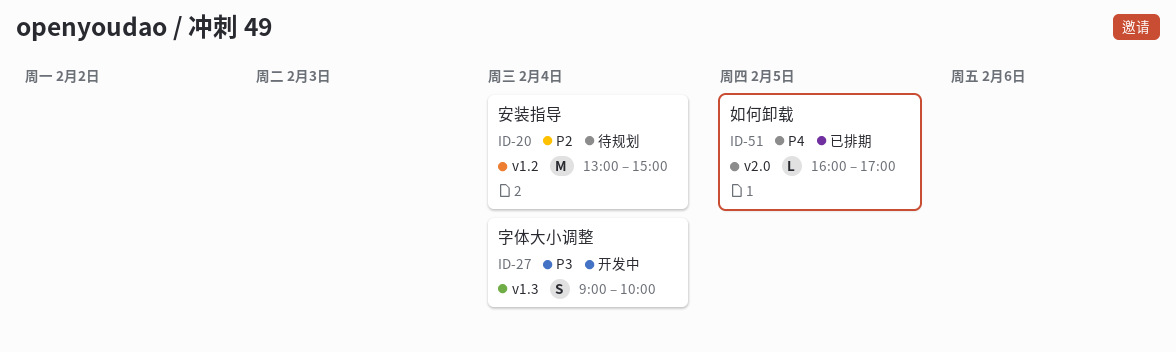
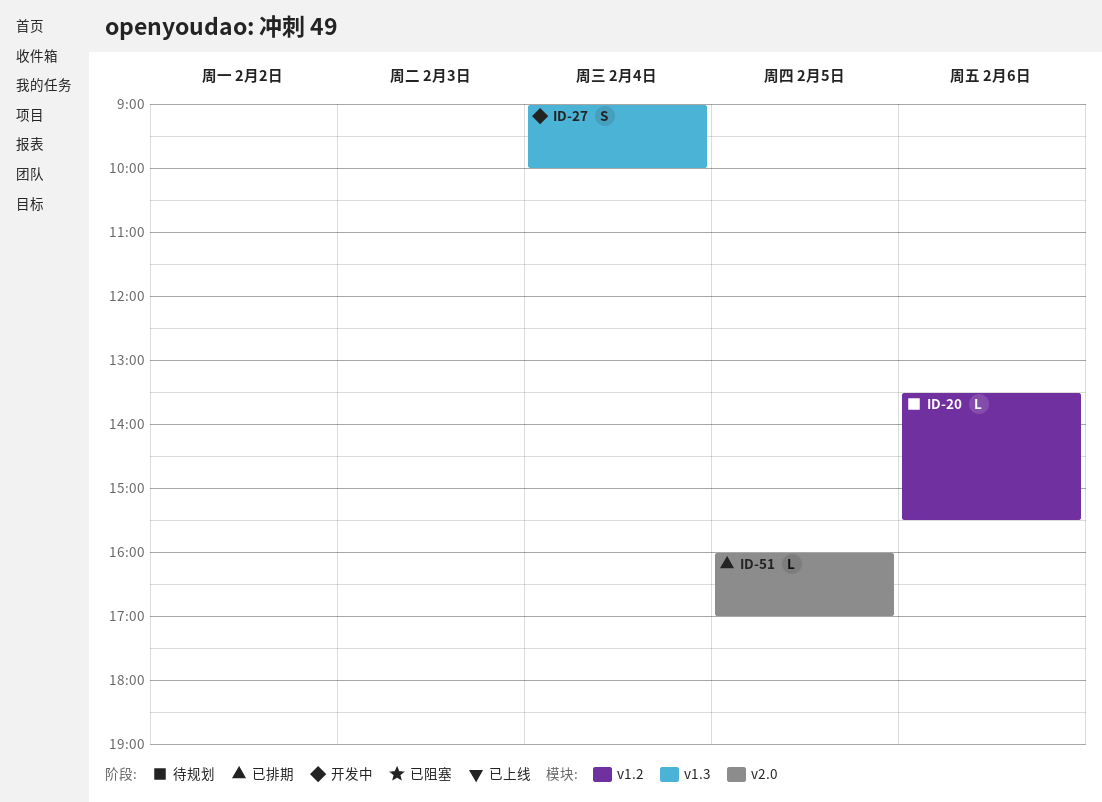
ID-20, estimate: M -> L
ID-20, day: Feb 4 -> Feb 6
ID-20, begins: 13:00 -> 13:30
ID-20, ends: 15:00 -> 15:30

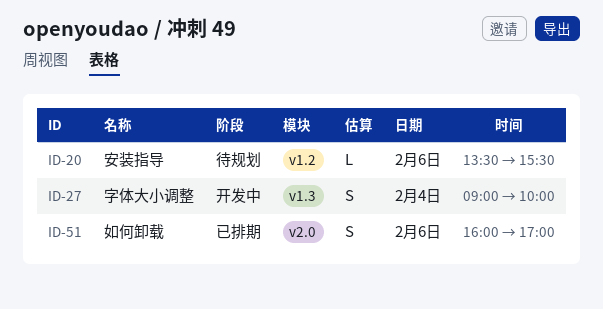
ID-51, estimate: L -> S
ID-51, day: Feb 5 -> Feb 6

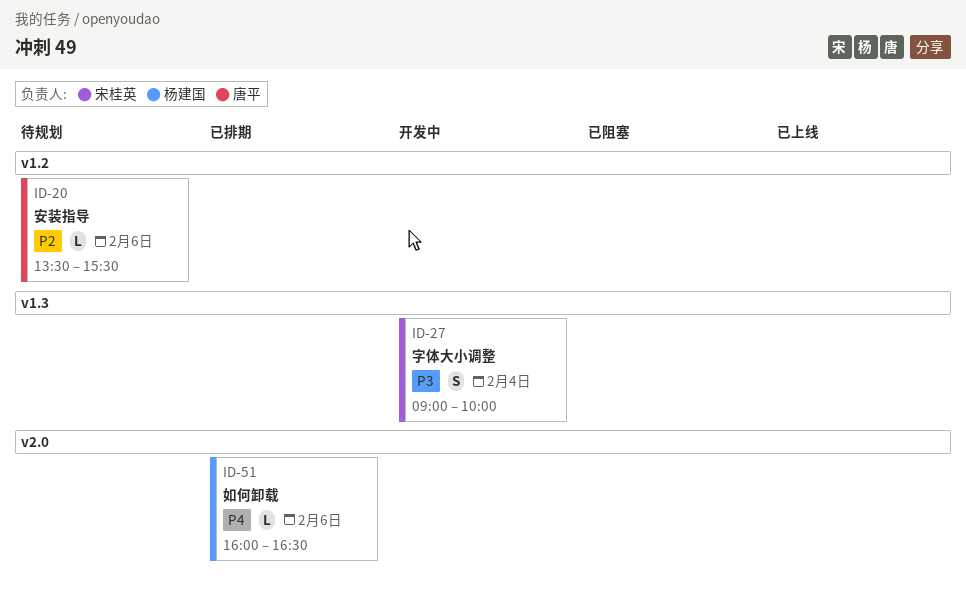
ID-51, estimate: S -> L
ID-51, ends: 17:00 -> 16:30

